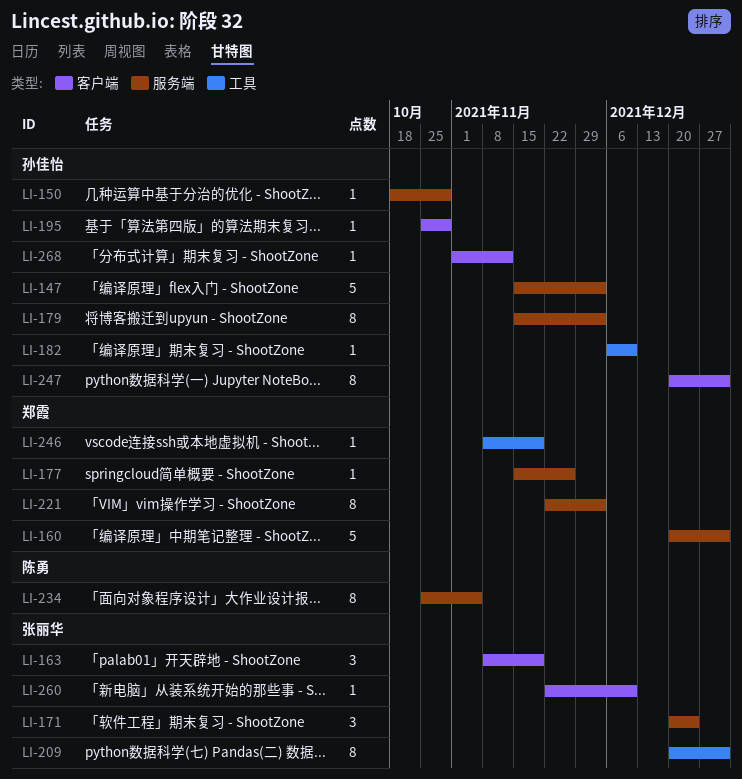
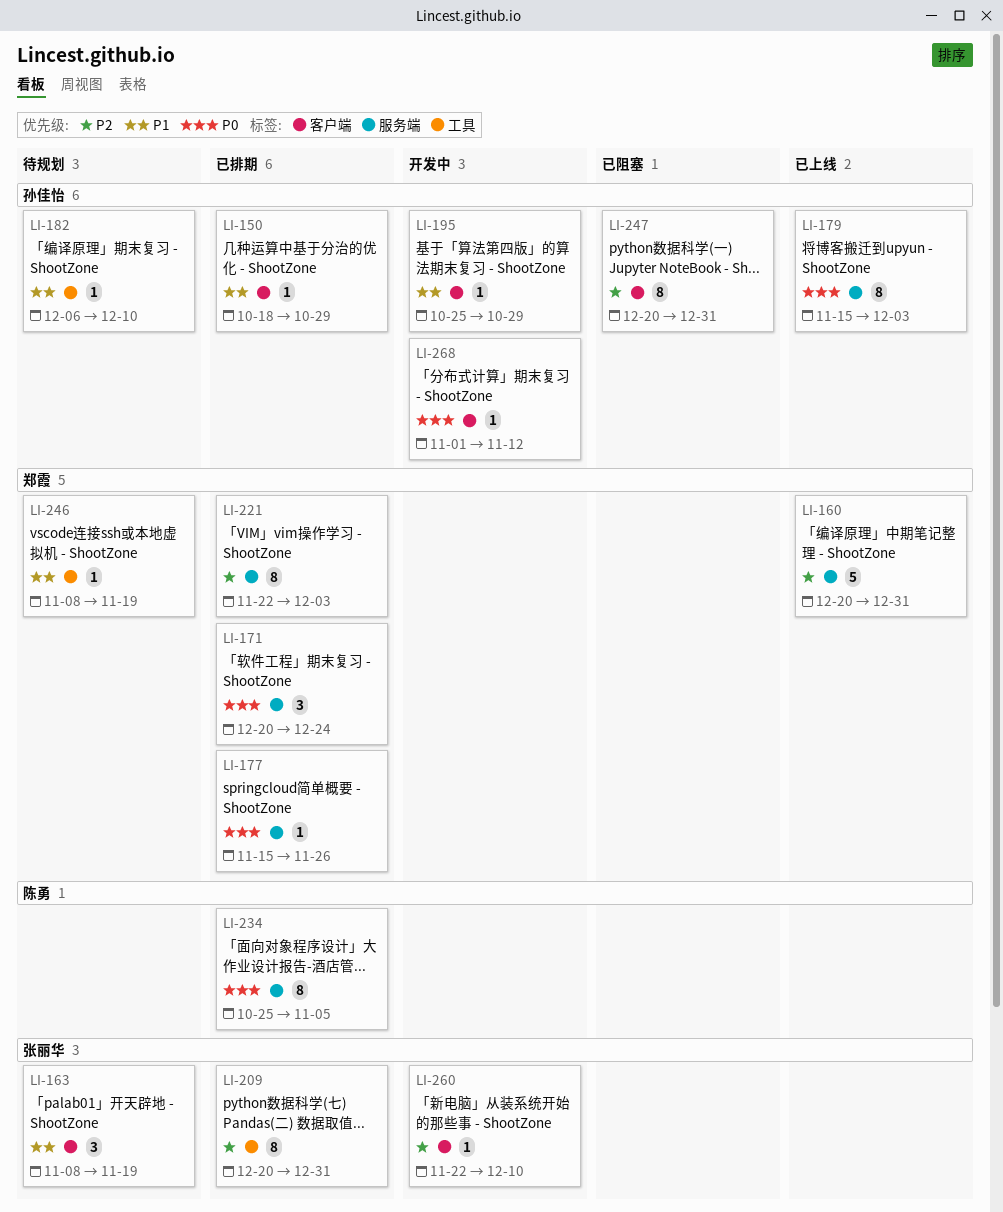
LI-147: present -> none
LI-150, label: 服务端 -> 客户端
LI-171, owner: 张丽华 -> 郑霞

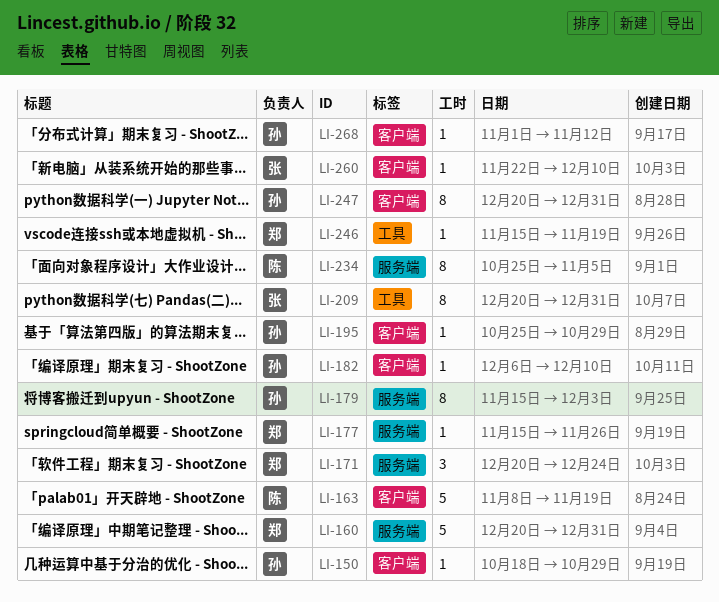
LI-163, owner: 张丽华 -> 陈勇
LI-163, estimate: 3 -> 5
LI-182, label: 工具 -> 客户端
LI-221: present -> none
LI-246, start: Nov 8 -> Nov 15

